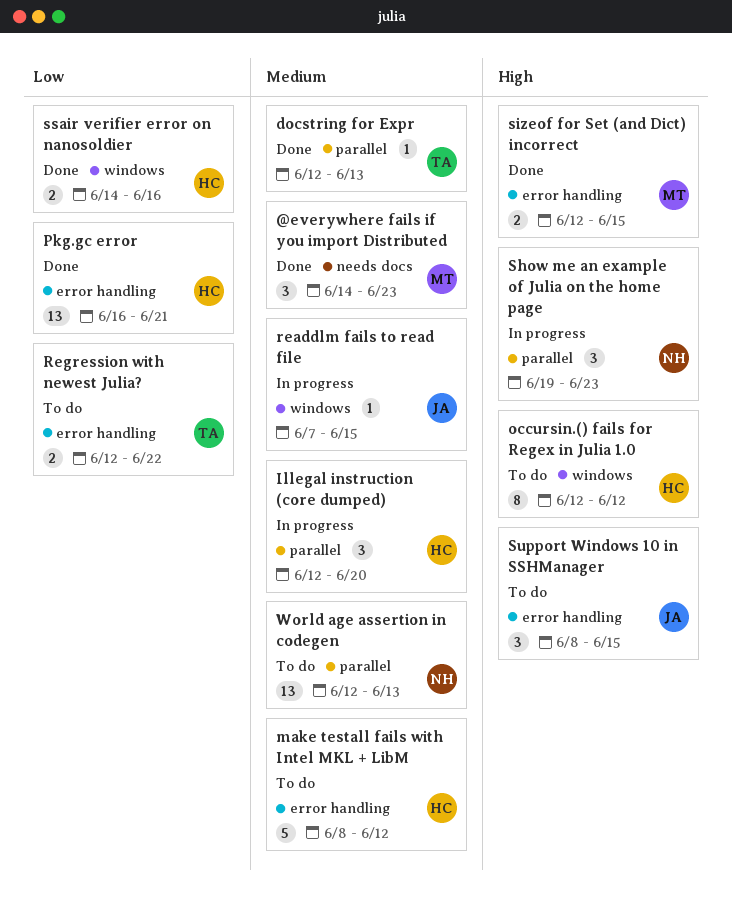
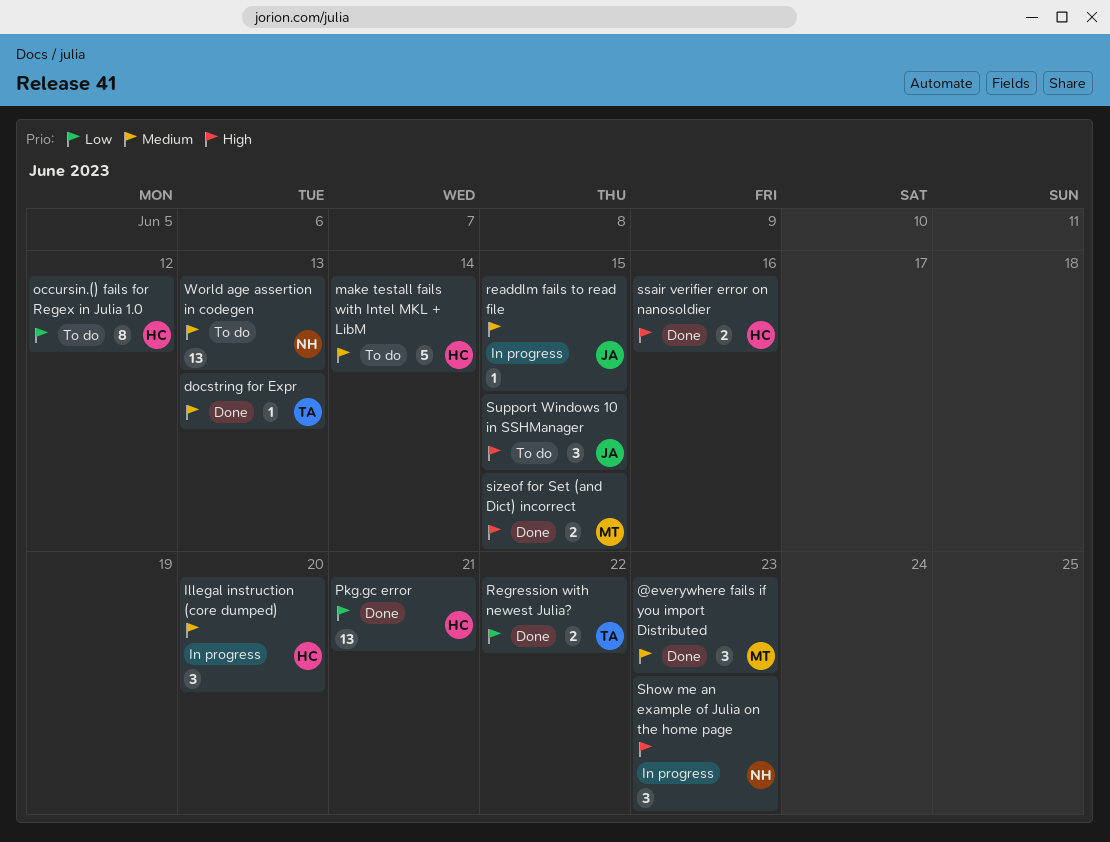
make testall fails with Intel MKL + LibM, due: Jun 12 -> Jun 14
occursin.() fails for Regex in Julia 1.0, priority: High -> Low
Regression with newest Julia?, status: To do -> Done
ssair verifier error on nanosoldier, priority: Low -> High

